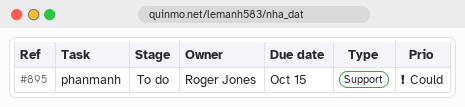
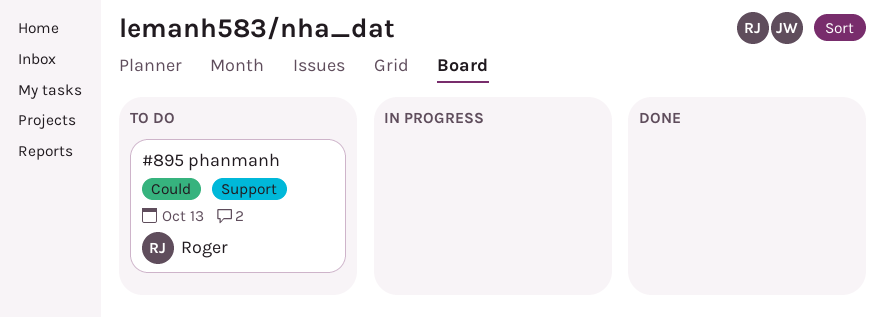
#895, due: Oct 15 -> Oct 13

